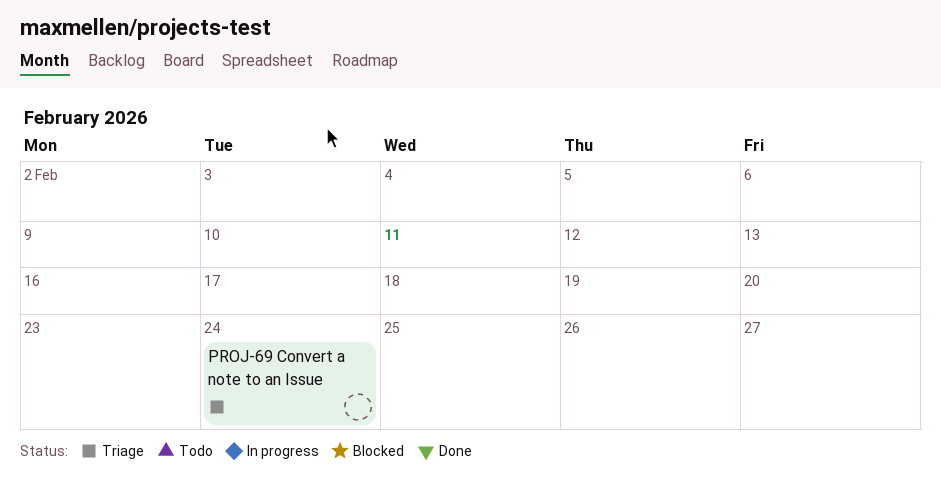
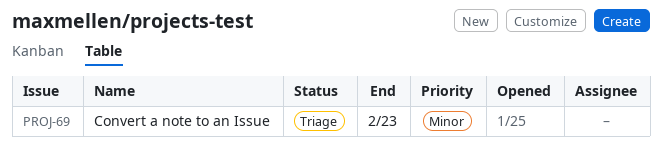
PROJ-69, due: Feb 24 -> Feb 23

